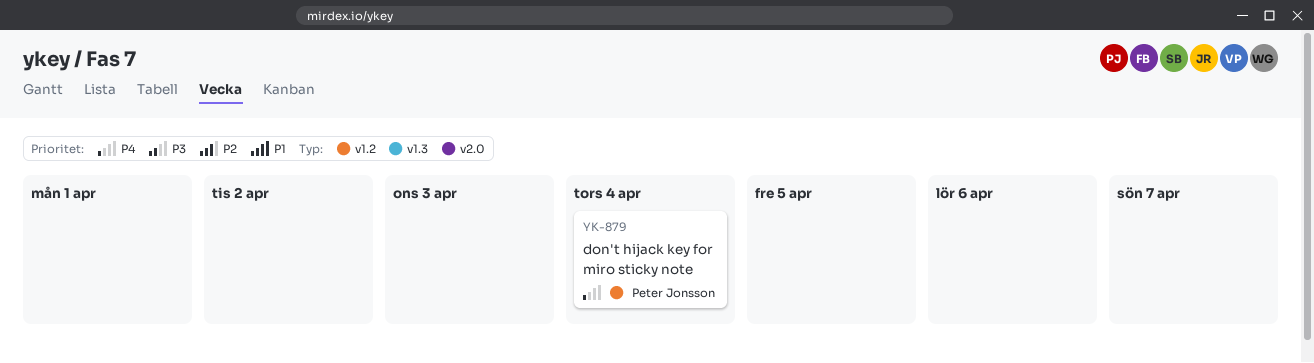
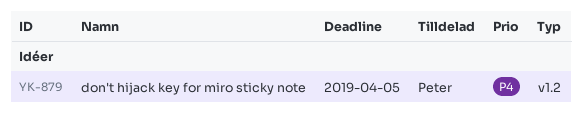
YK-879, due: Apr 4 -> Apr 5

